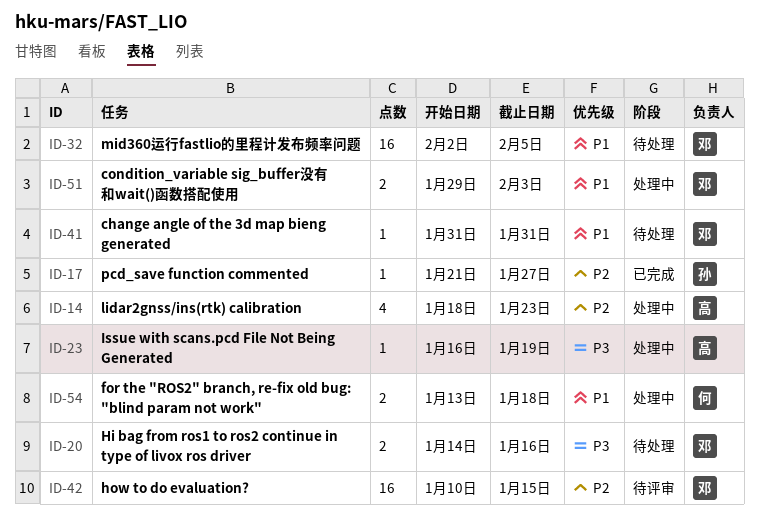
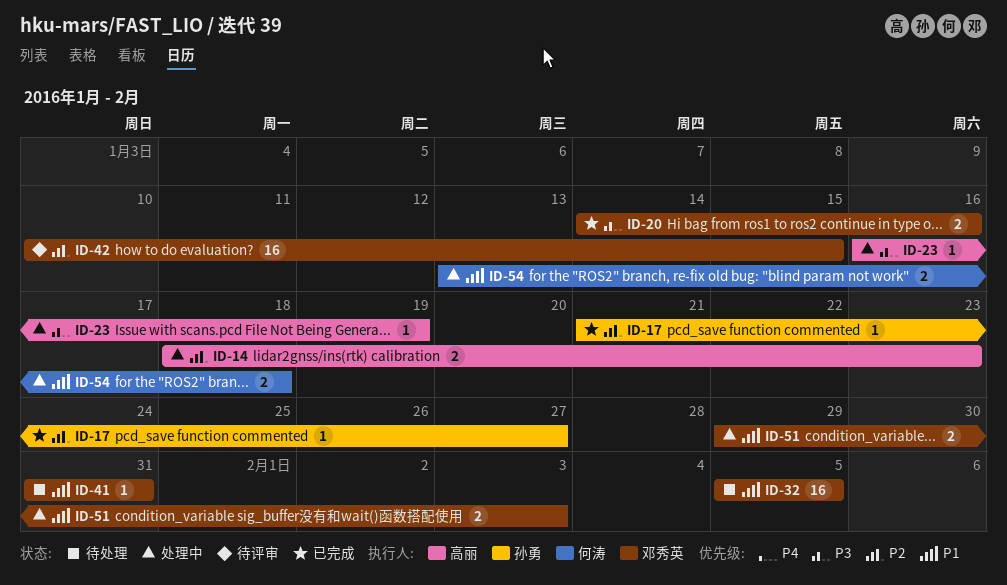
ID-14, estimate: 4 -> 2
ID-20, status: 待处理 -> 已完成
ID-32, start: Feb 2 -> Feb 5

